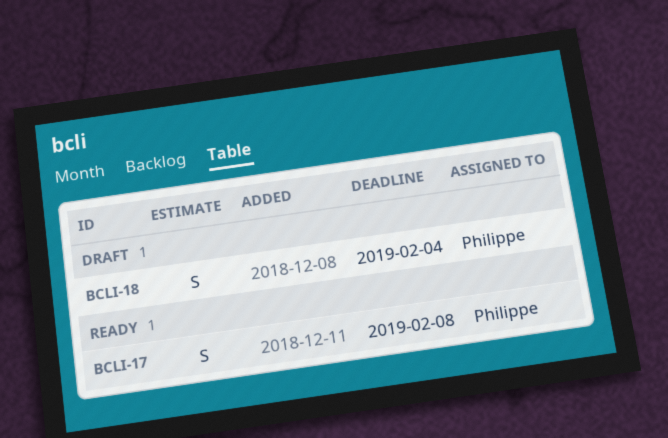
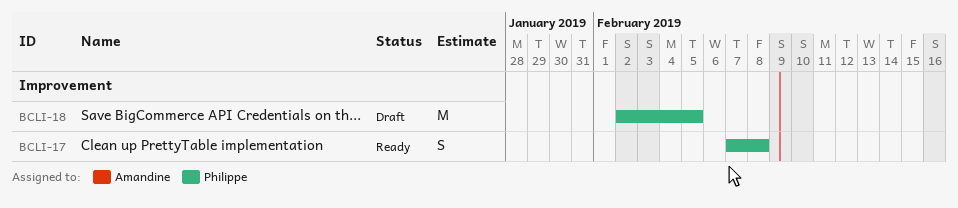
BCLI-18, estimate: S -> M
BCLI-18, due: Feb 4 -> Feb 5

